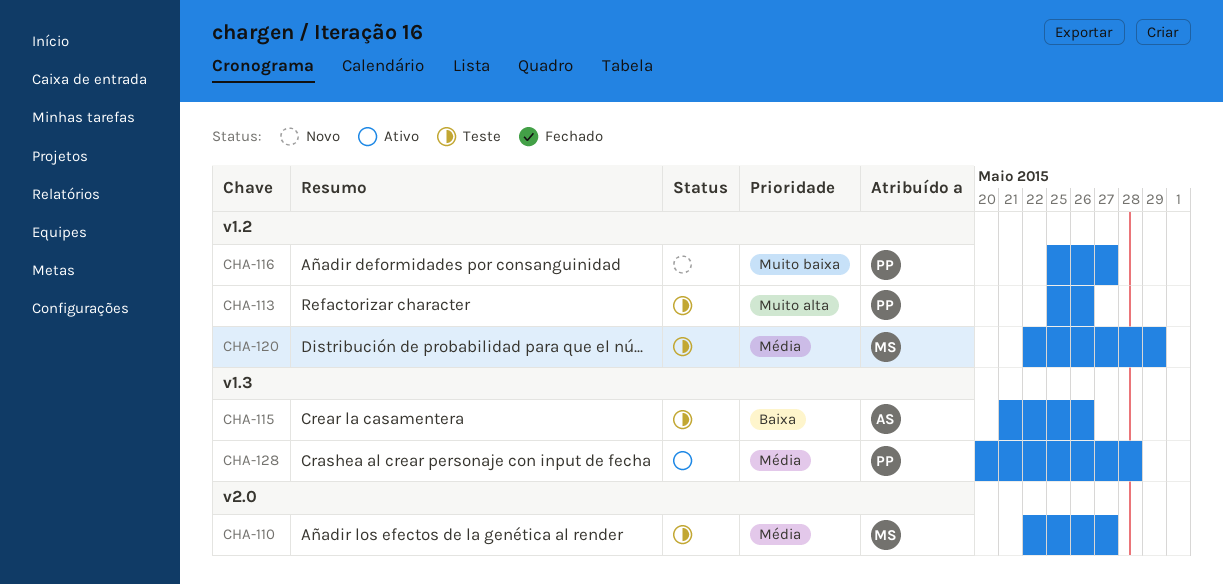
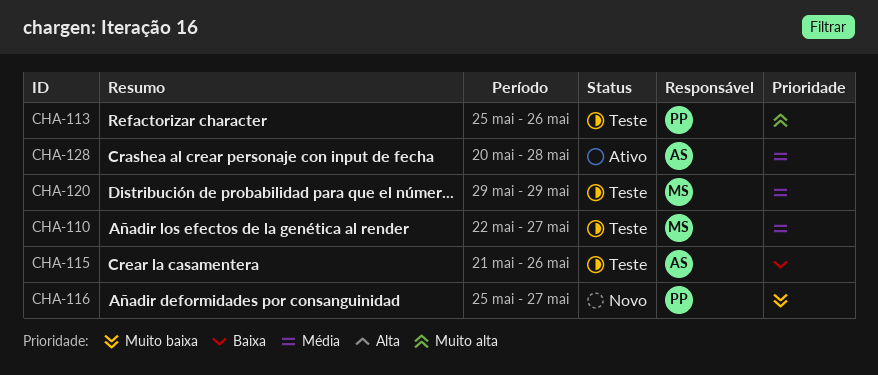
CHA-120, start: May 22 -> May 29
CHA-128, owner: PP -> AS

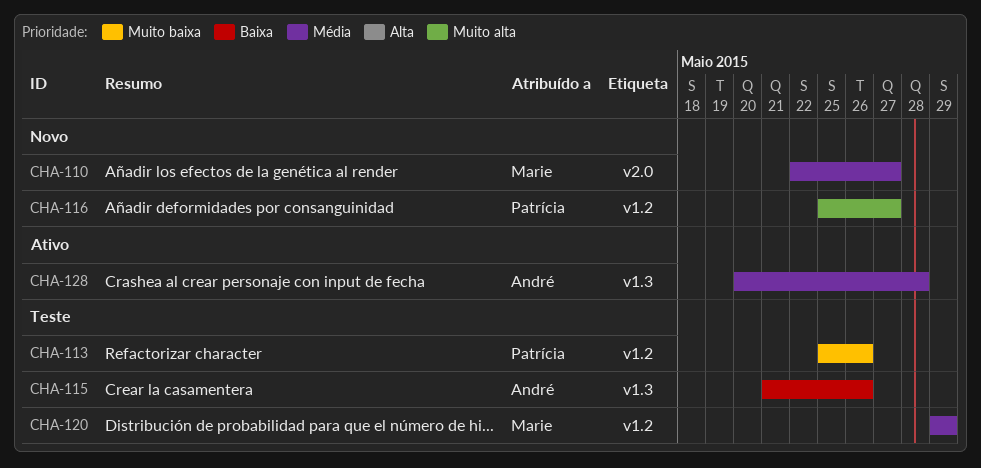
CHA-110, status: Teste -> Novo
CHA-113, priority: Muito alta -> Muito baixa
CHA-116, priority: Muito baixa -> Muito alta

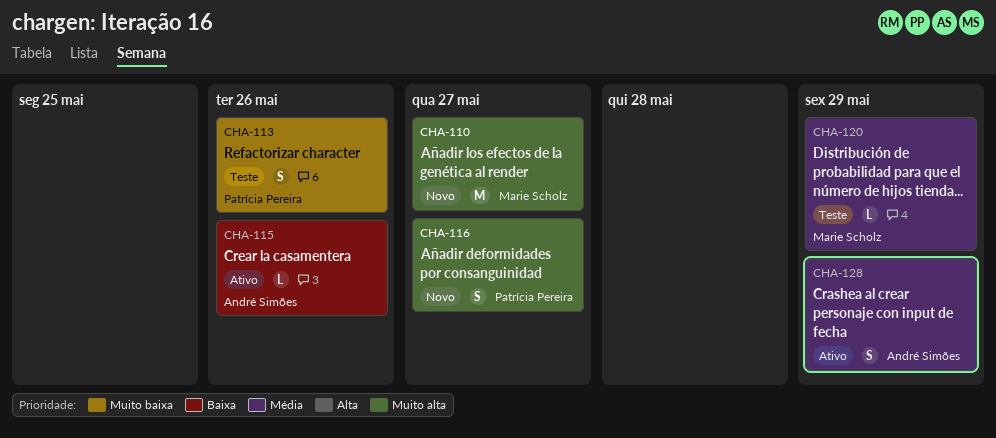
CHA-110, priority: Média -> Muito alta
CHA-115, status: Teste -> Ativo
CHA-128, due: May 28 -> May 29

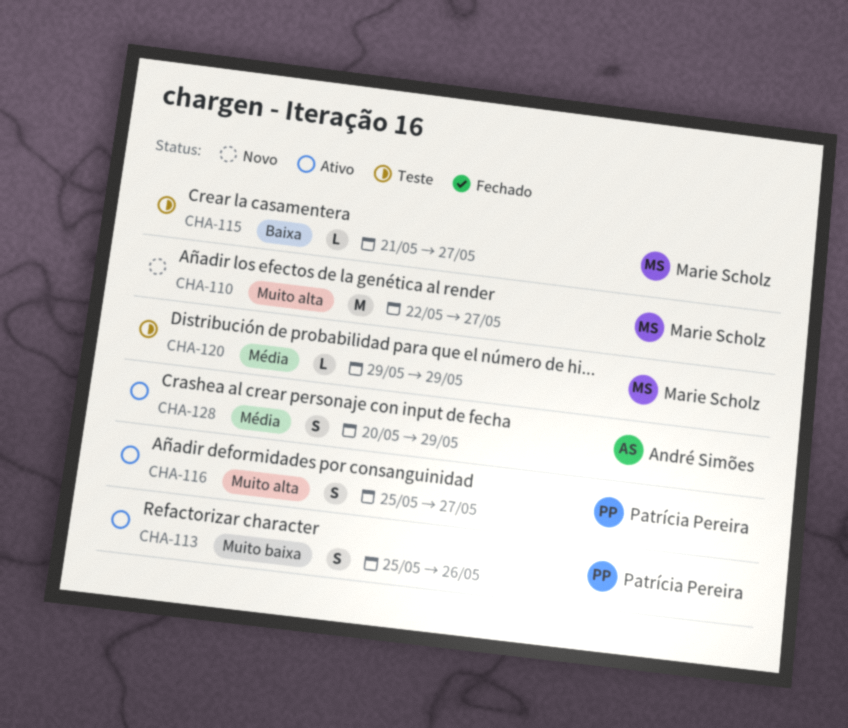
CHA-113, status: Teste -> Ativo
CHA-115, status: Ativo -> Teste
CHA-115, owner: André Simões -> Marie Scholz
CHA-115, due: May 26 -> May 27
CHA-116, status: Novo -> Ativo

